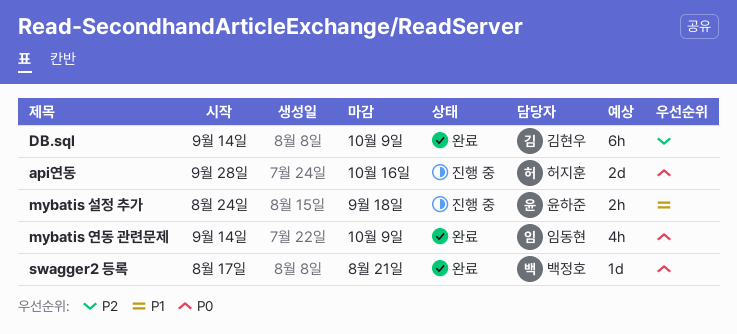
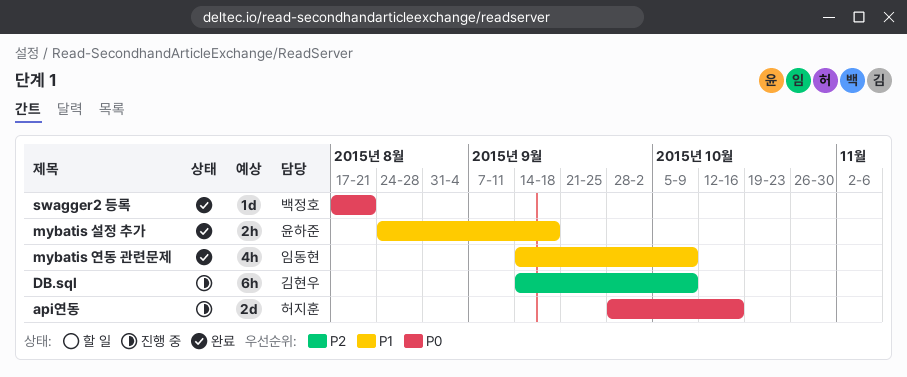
DB.sql, status: 완료 -> 진행 중
mybatis 설정 추가, status: 진행 중 -> 완료
mybatis 연동 관련문제, priority: P0 -> P1

